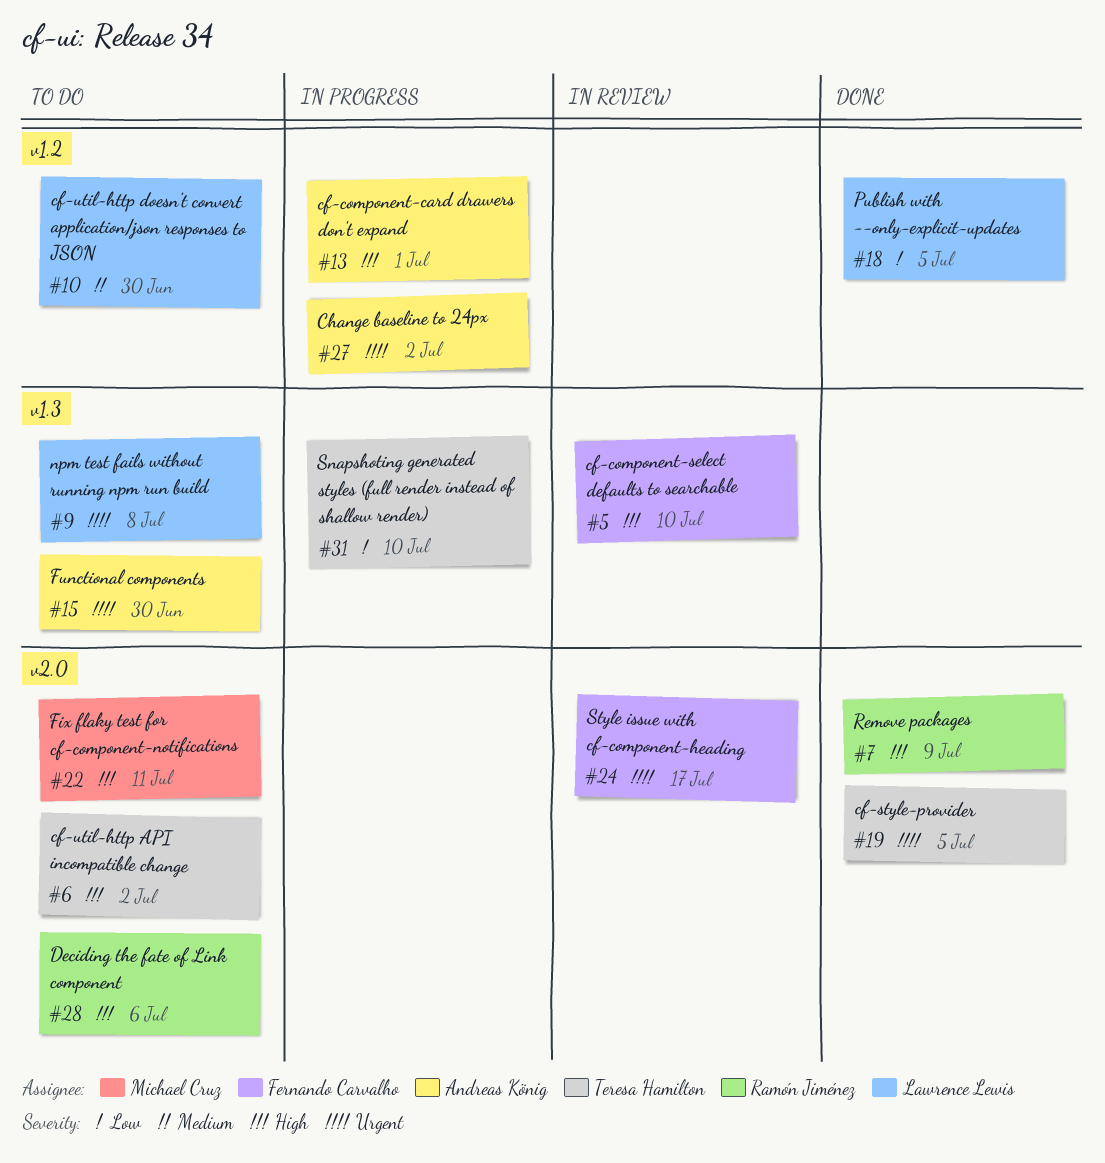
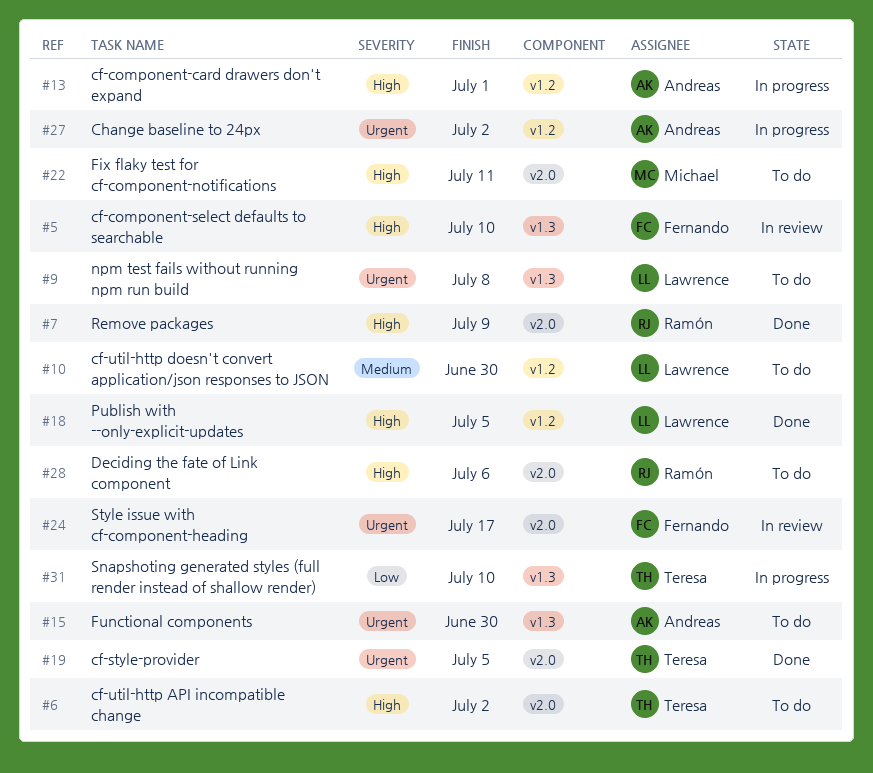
#18, priority: Low -> High

